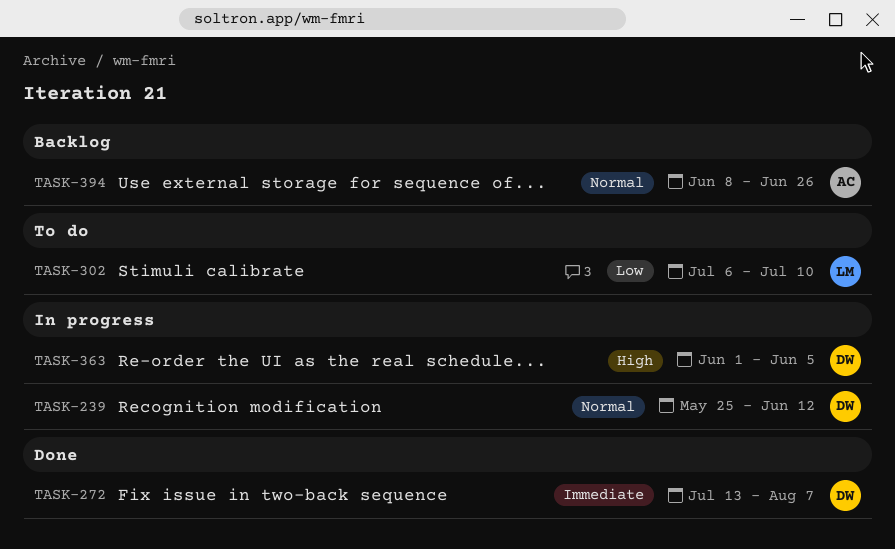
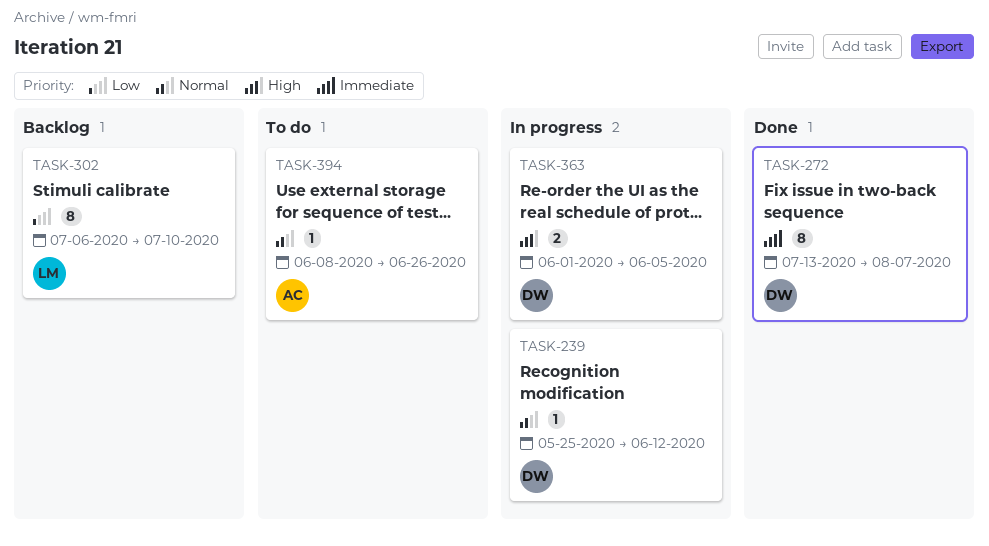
TASK-302, status: To do -> Backlog
TASK-394, status: Backlog -> To do

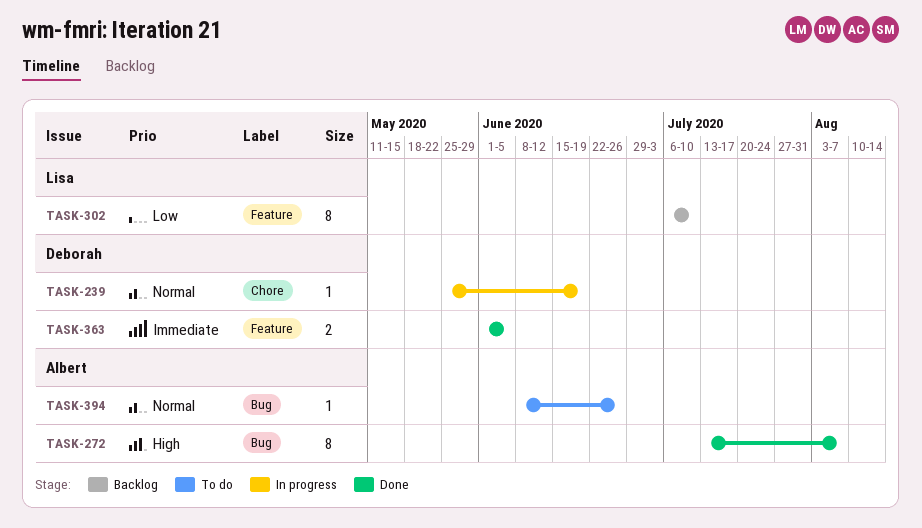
TASK-239, due: Jun 12 -> Jun 19
TASK-272, owner: Deborah -> Albert
TASK-272, priority: Immediate -> High
TASK-363, status: In progress -> Done
TASK-363, priority: High -> Immediate

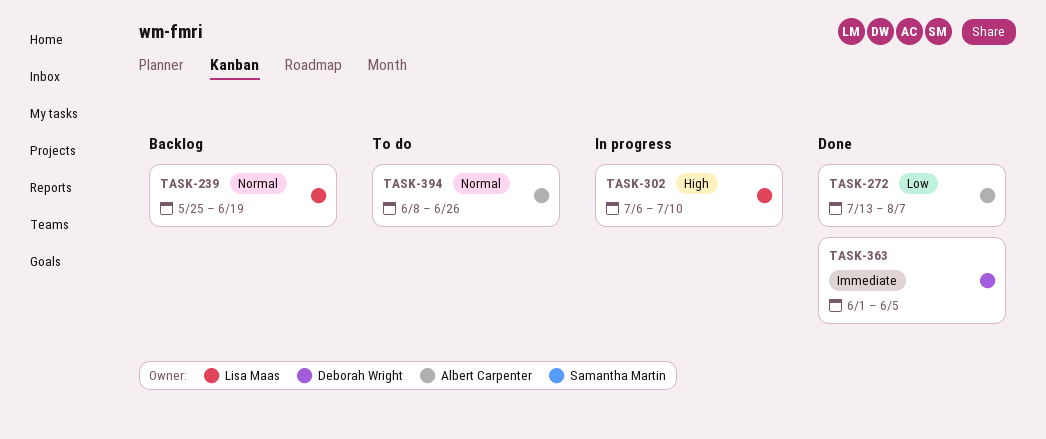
TASK-239, status: In progress -> Backlog
TASK-239, owner: Deborah Wright -> Lisa Maas
TASK-272, priority: High -> Low
TASK-302, status: Backlog -> In progress
TASK-302, priority: Low -> High

